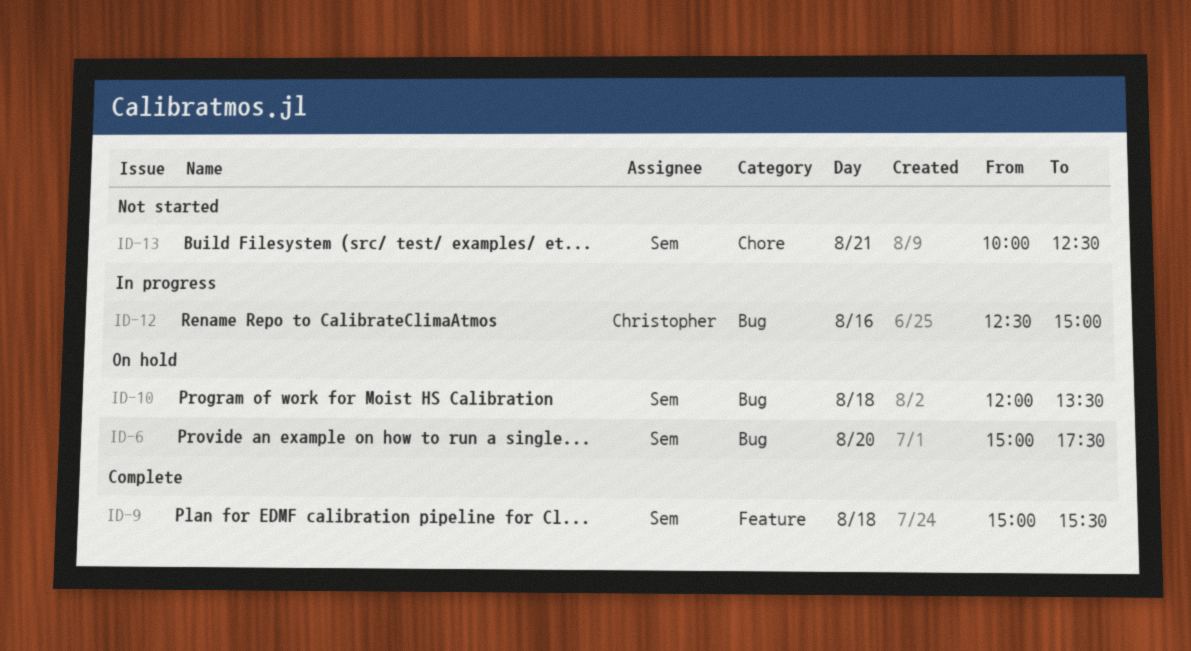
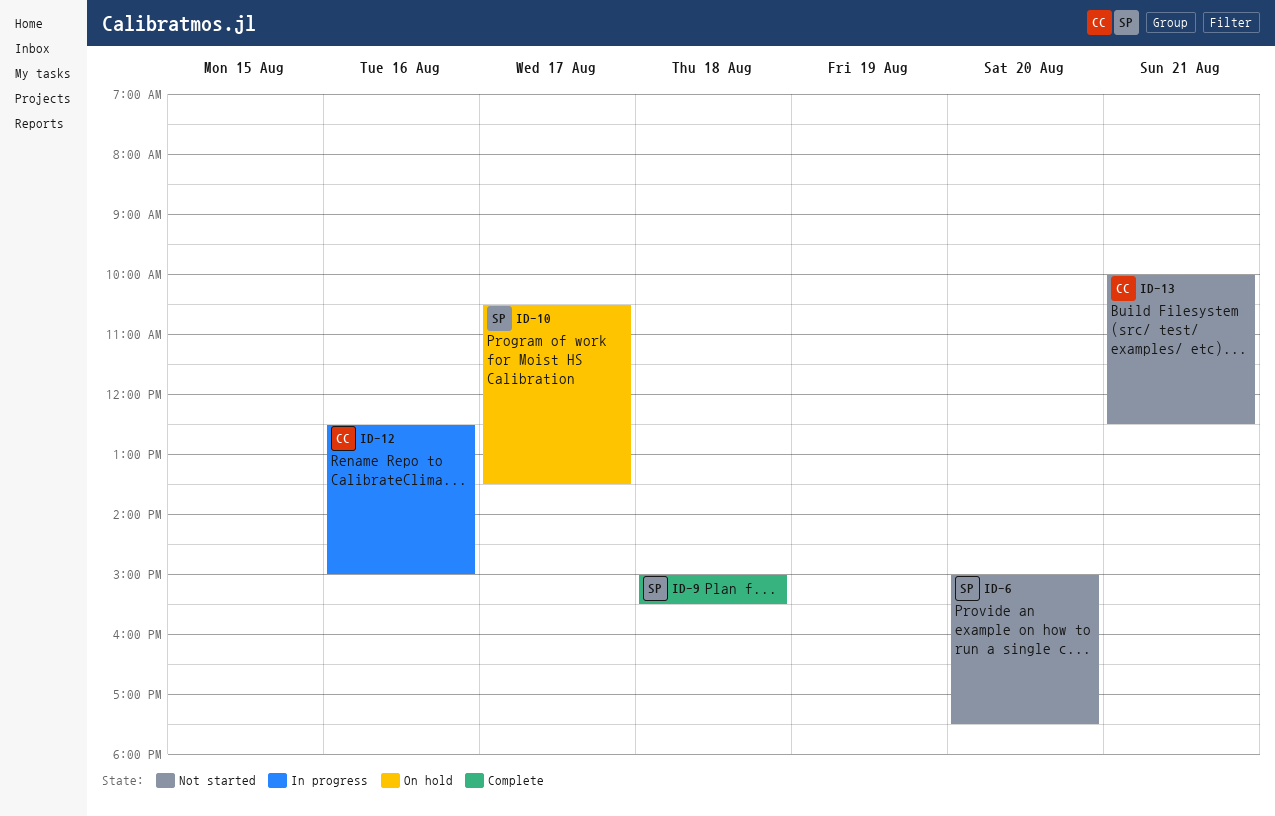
ID-6, status: On hold -> Not started
ID-10, day: Aug 18 -> Aug 17
ID-10, begins: 12:00 -> 10:30
ID-13, owner: Sem -> Christopher

